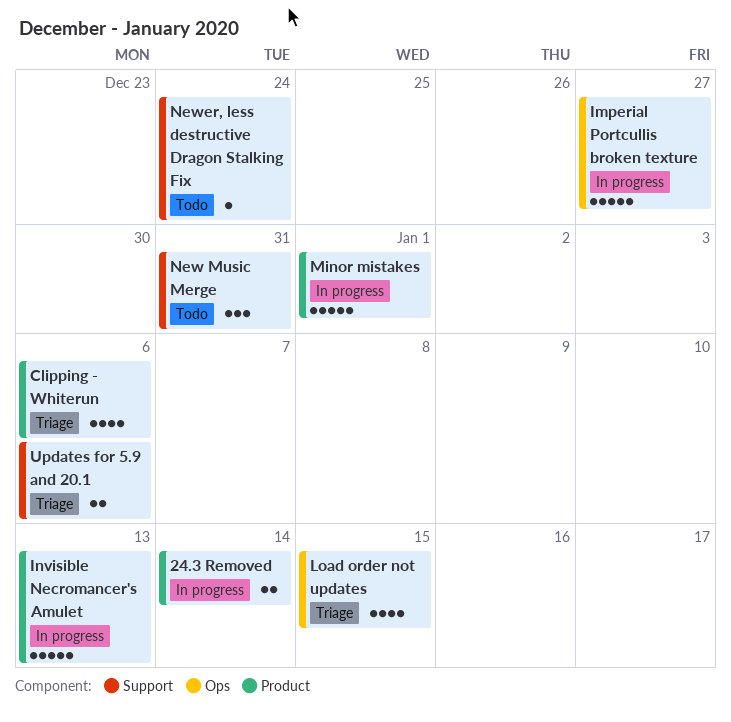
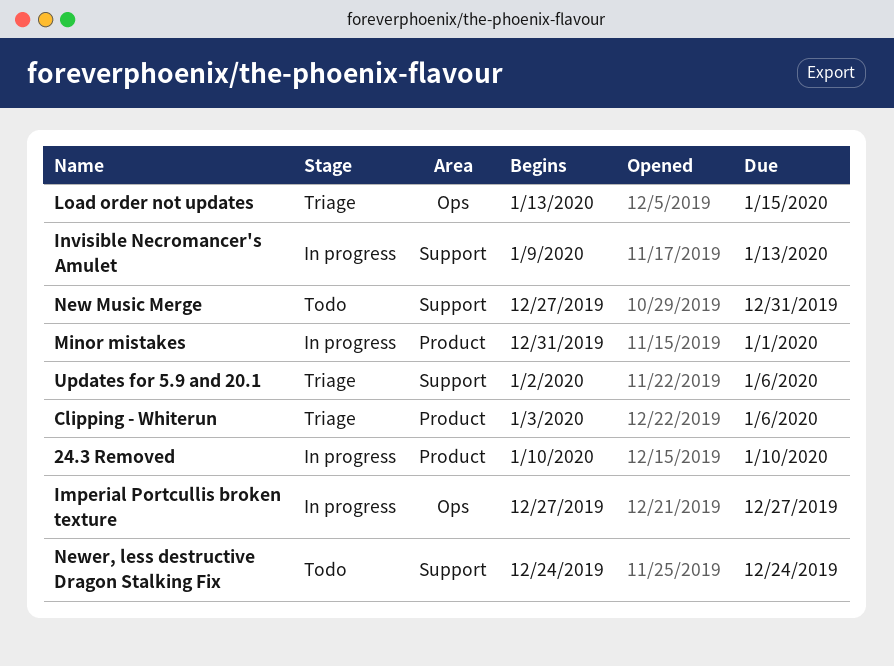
24.3 Removed, due: Jan 14 -> Jan 10
Invisible Necromancer's Amulet, label: Product -> Support

